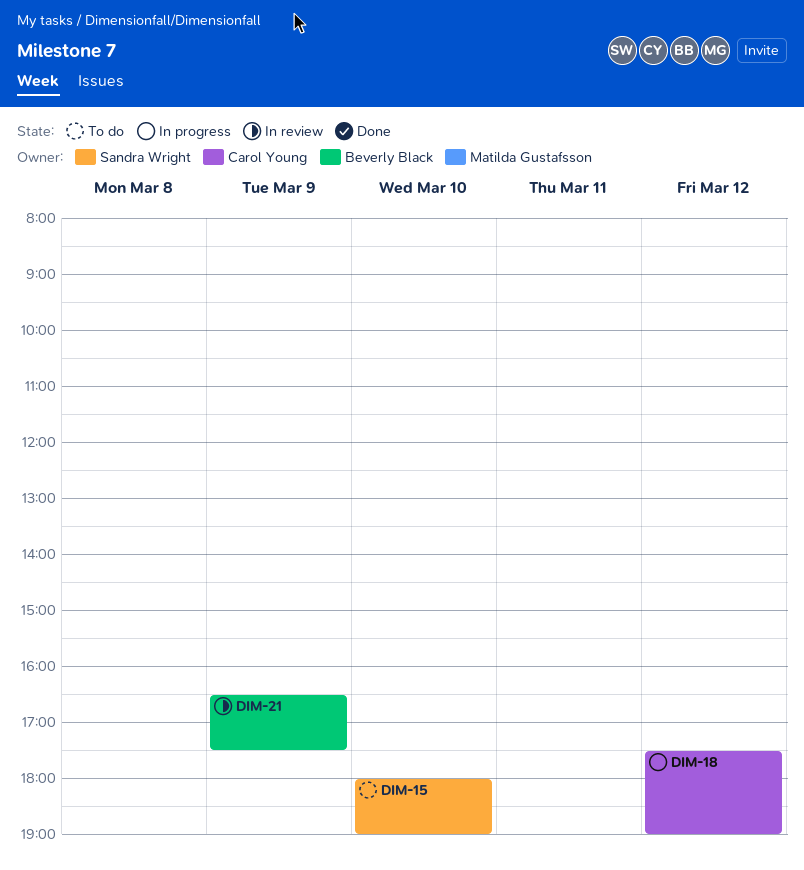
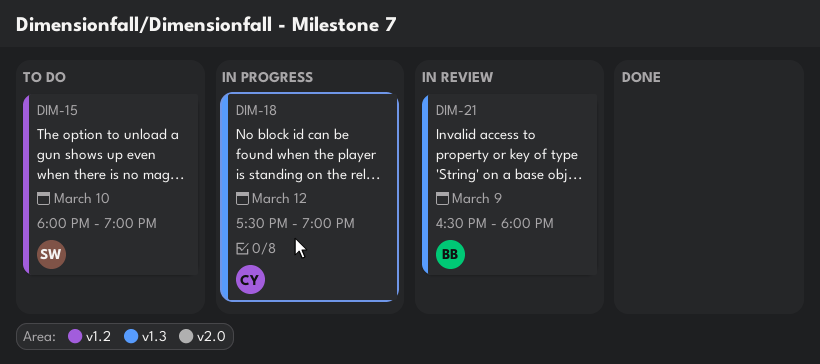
DIM-21, ends: 17:30 -> 18:00

